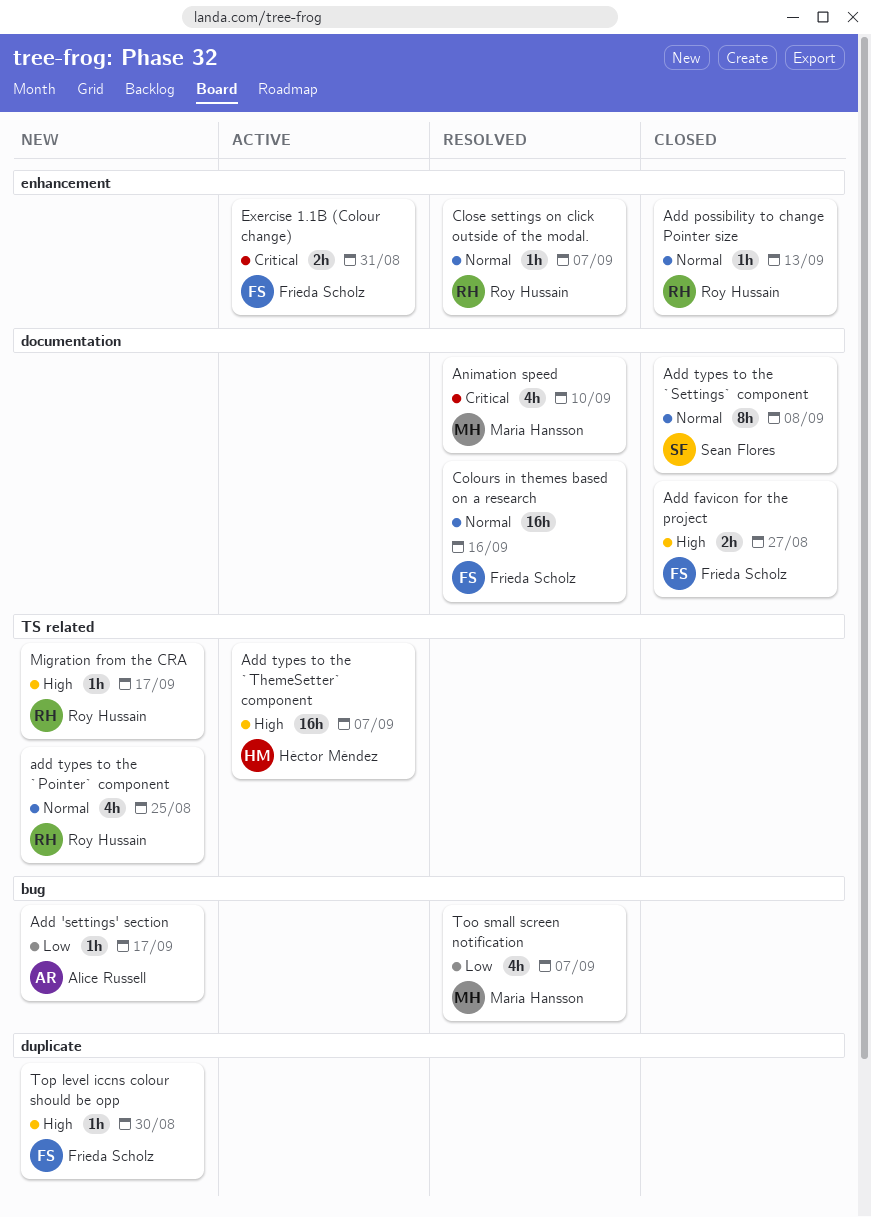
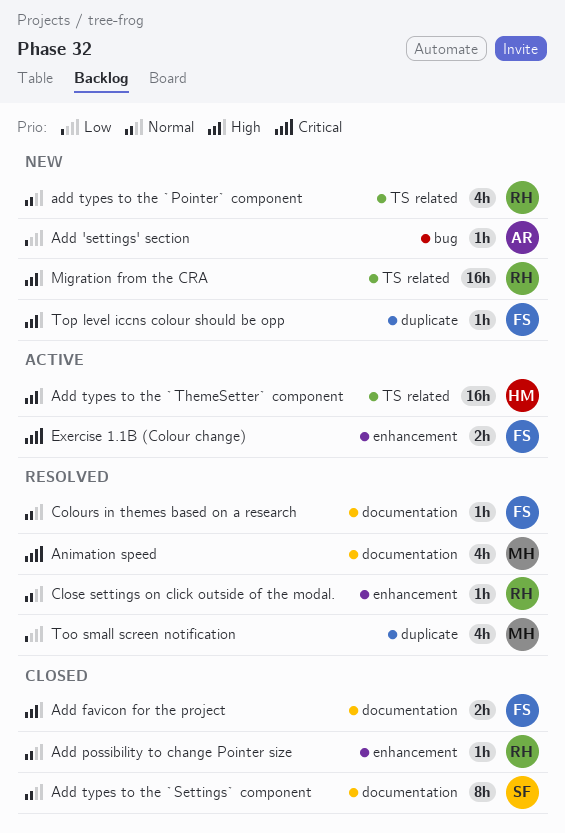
Colours in themes based on a research, estimate: 16h -> 1h
Migration from the CRA, estimate: 1h -> 16h
Too small screen notification, label: bug -> duplicate

